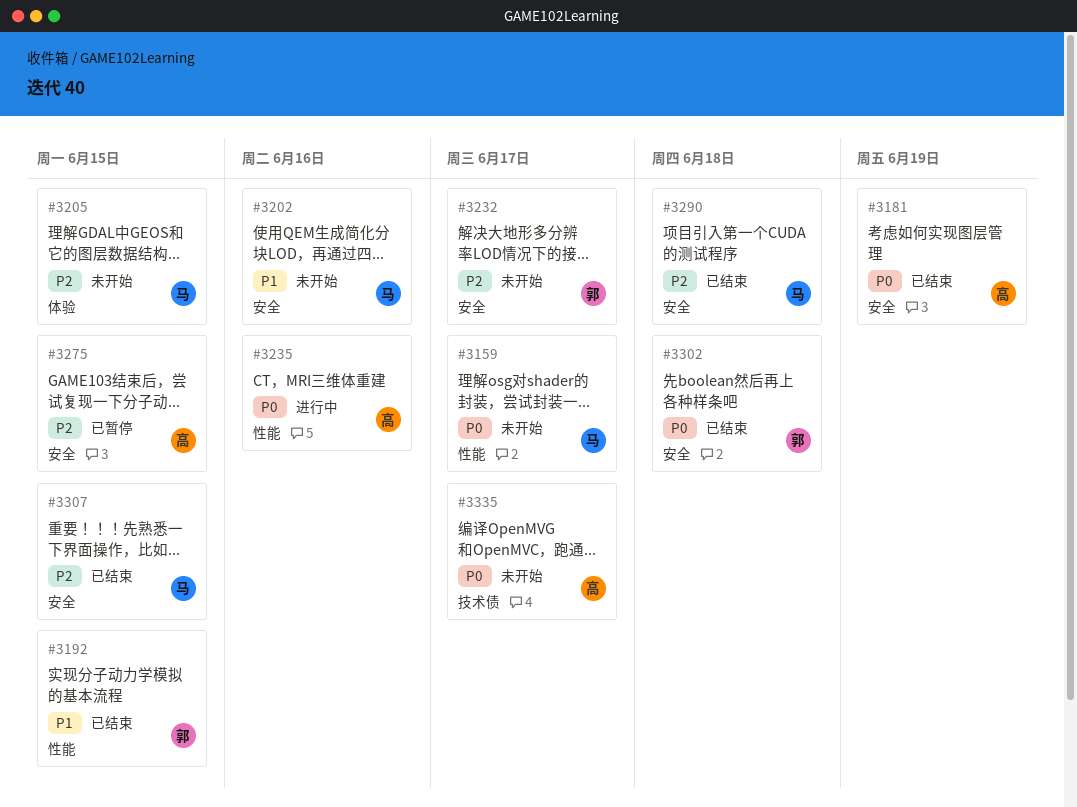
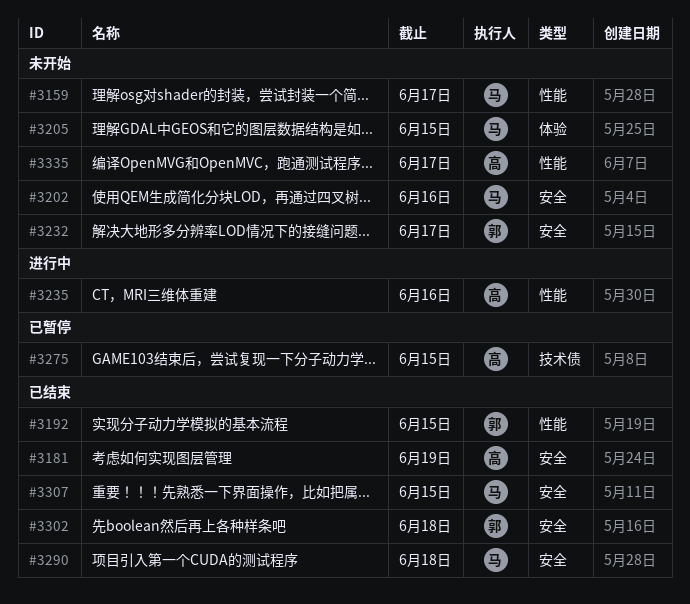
#3275, label: 安全 -> 技术债
#3335, label: 技术债 -> 性能

